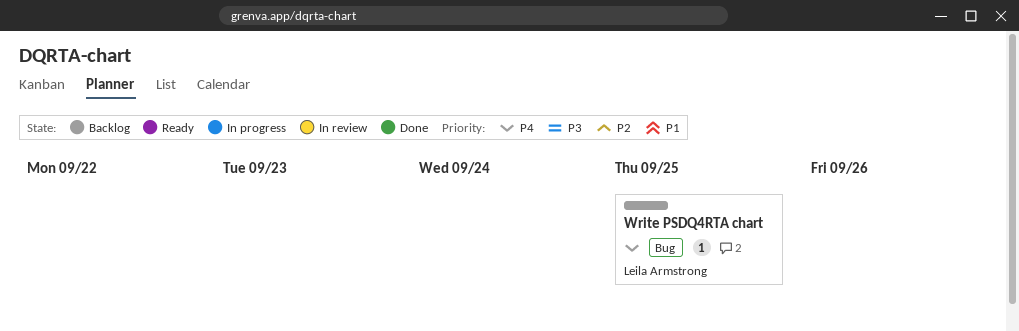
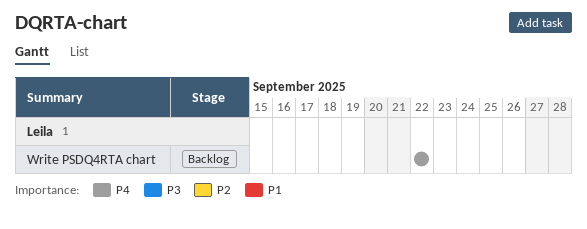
Write PSDQ4RTA chart, due: Sep 25 -> Sep 22

